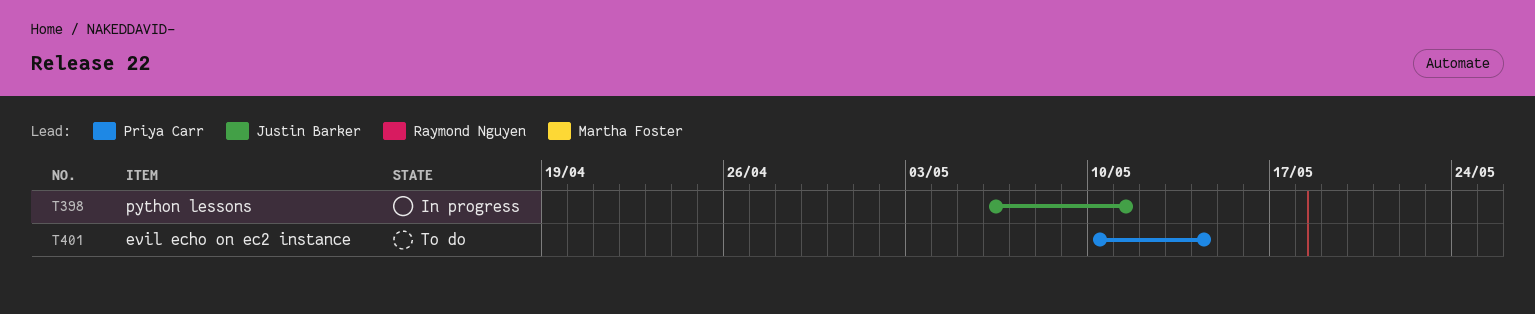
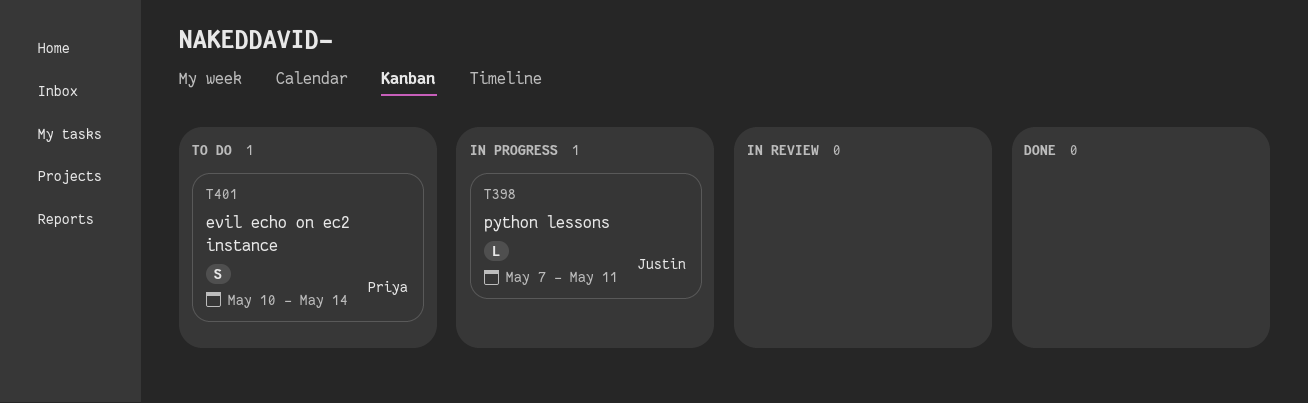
T398, start: May 6 -> May 7

